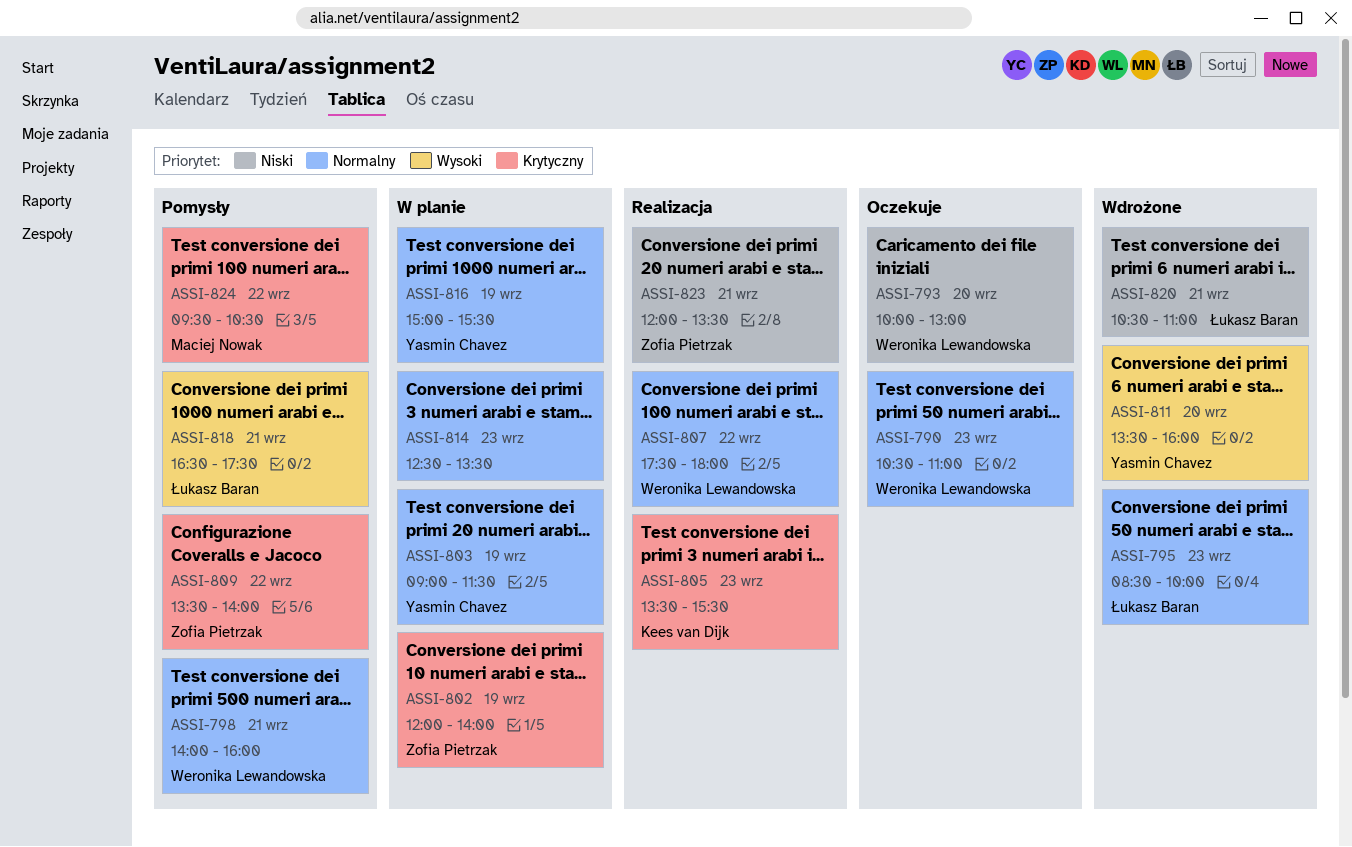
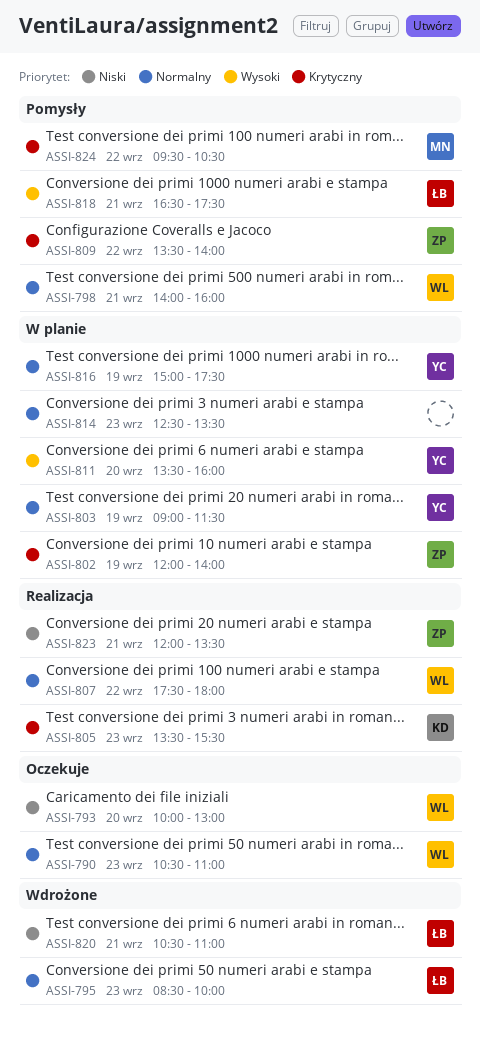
ASSI-811, status: Wdrożone -> W planie
ASSI-816, ends: 15:30 -> 17:30

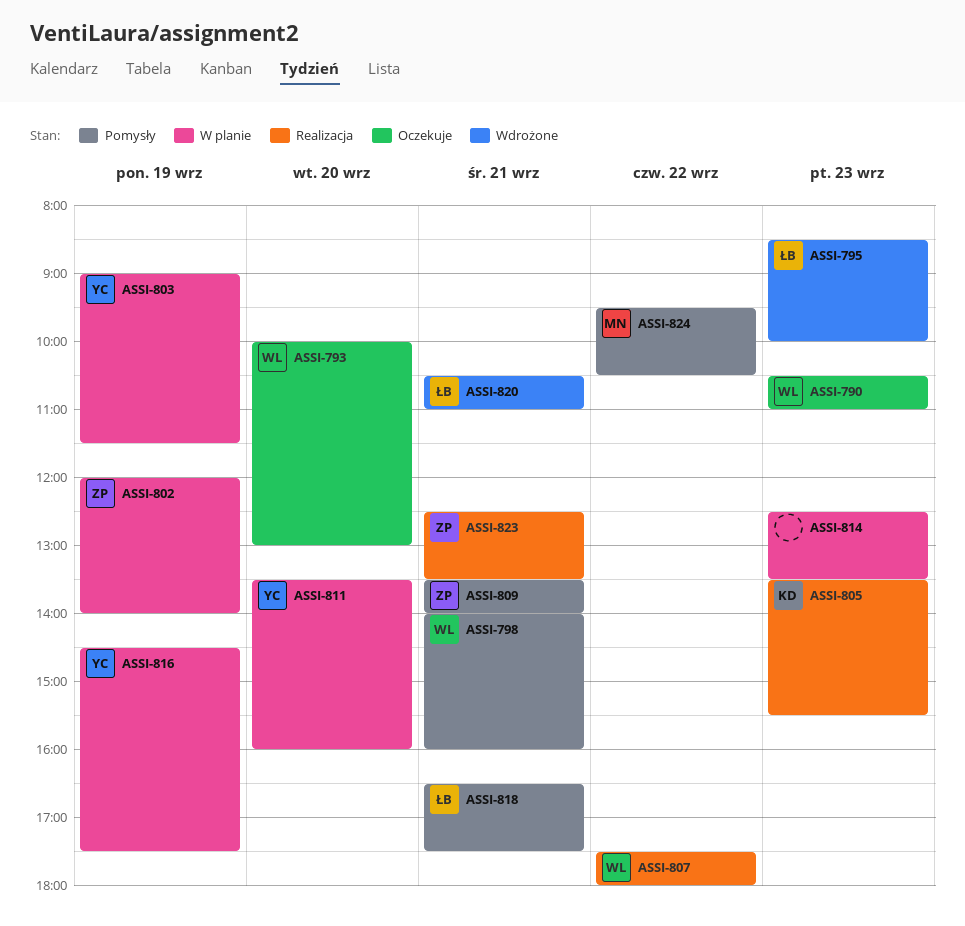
ASSI-809, day: Sep 22 -> Sep 21
ASSI-816, begins: 15:00 -> 14:30
ASSI-823, begins: 12:00 -> 12:30

